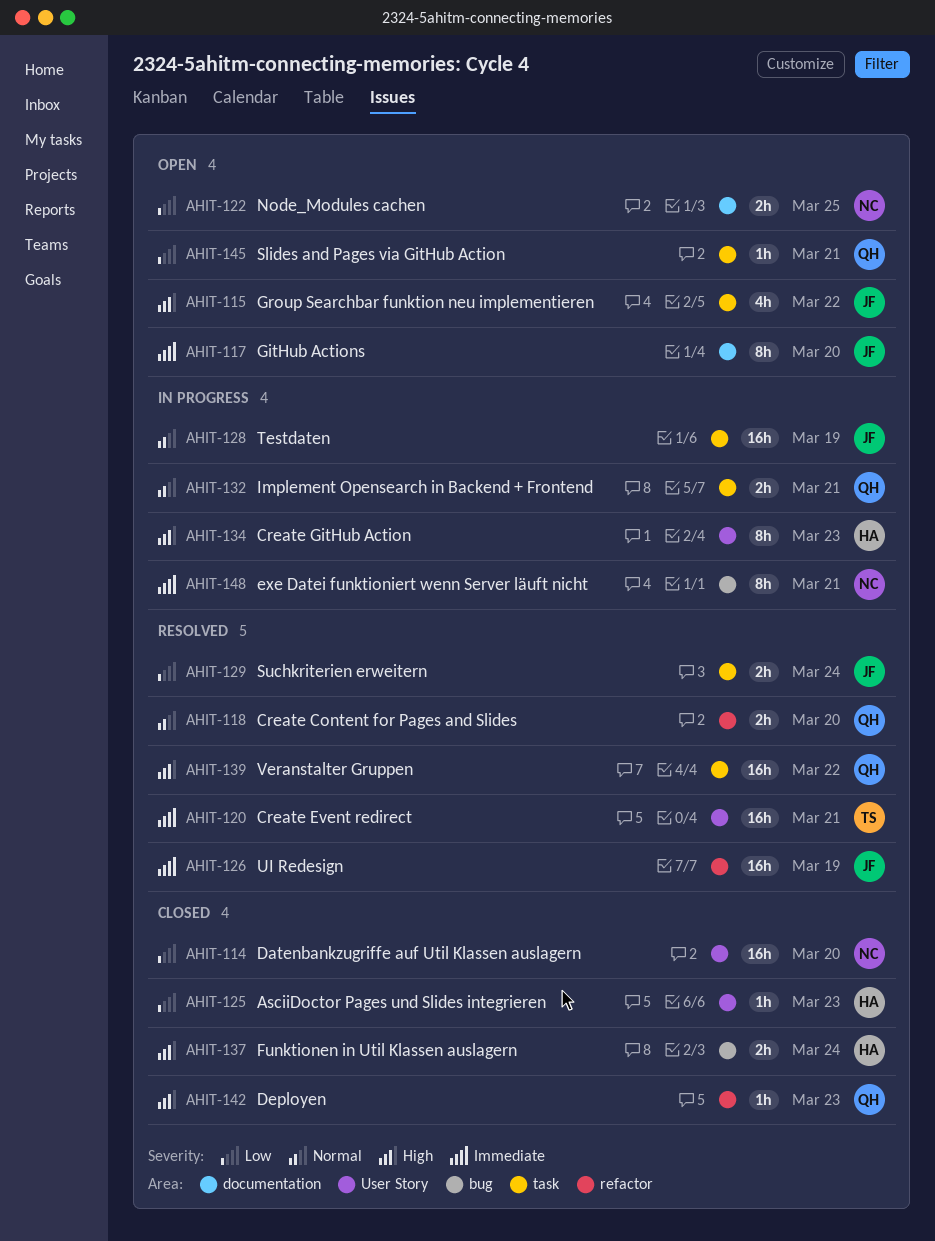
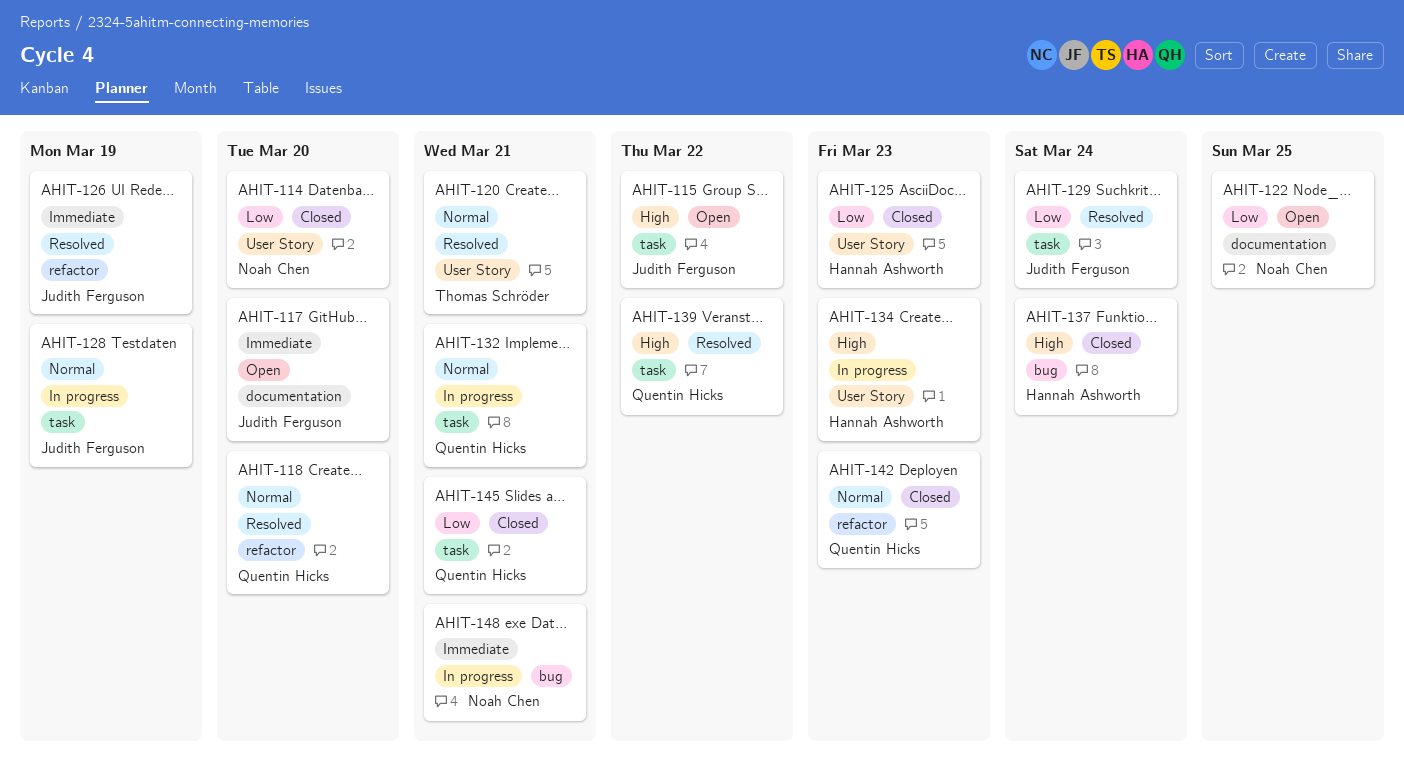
AHIT-120, priority: Immediate -> Normal
AHIT-142, priority: High -> Normal
AHIT-145, status: Open -> Closed

